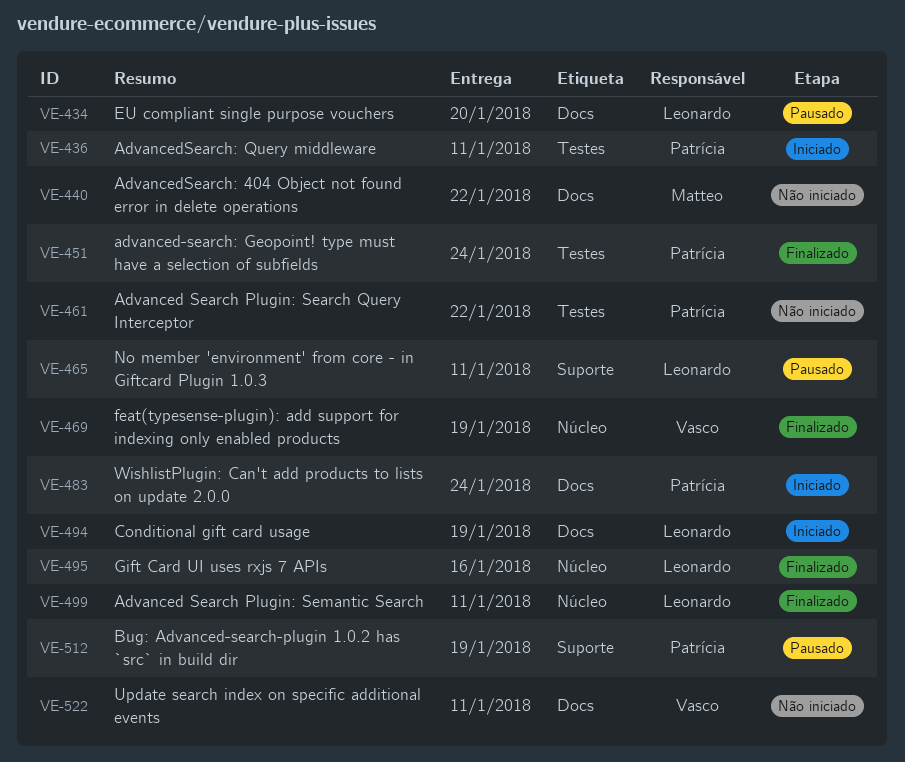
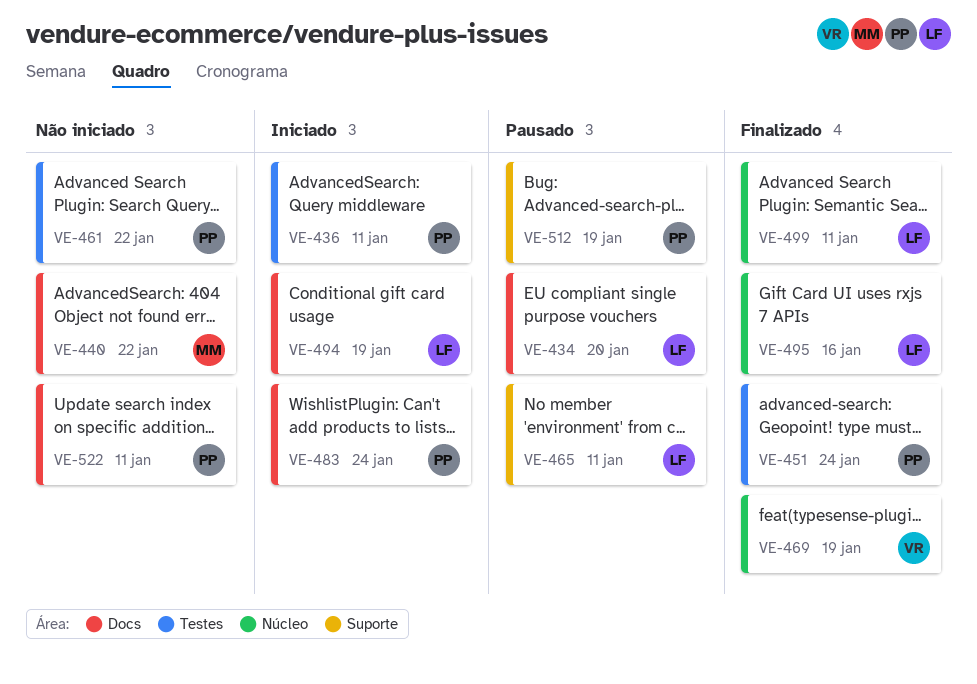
VE-522, owner: Vasco -> Patrícia

